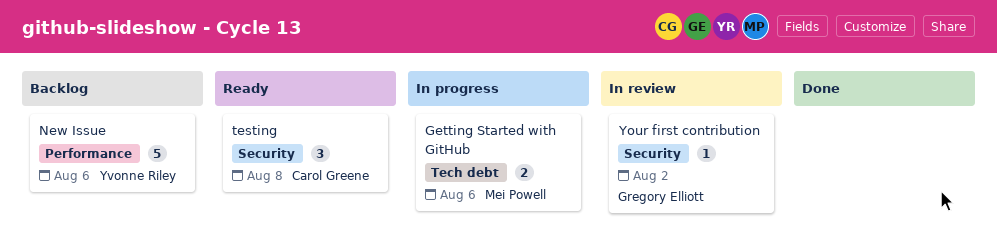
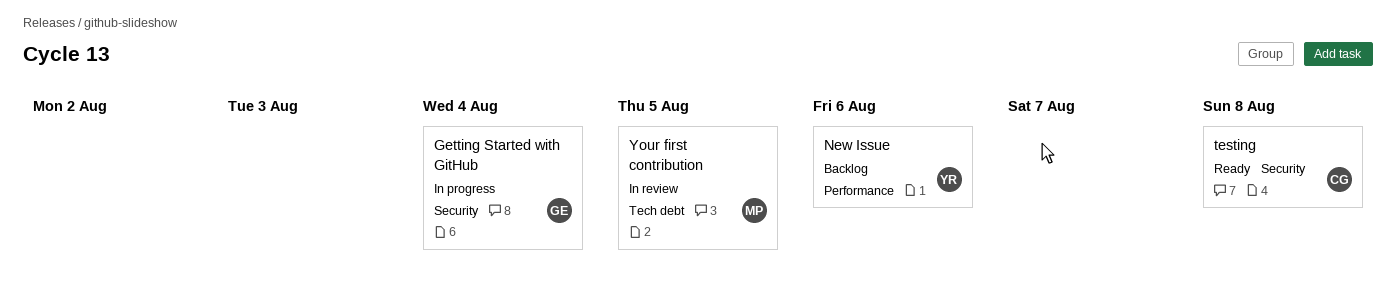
Getting Started with GitHub, owner: Mei Powell -> Gregory Elliott
Getting Started with GitHub, label: Tech debt -> Security
Getting Started with GitHub, due: Aug 6 -> Aug 4
Your first contribution, owner: Gregory Elliott -> Mei Powell
Your first contribution, label: Security -> Tech debt
Your first contribution, due: Aug 2 -> Aug 5

